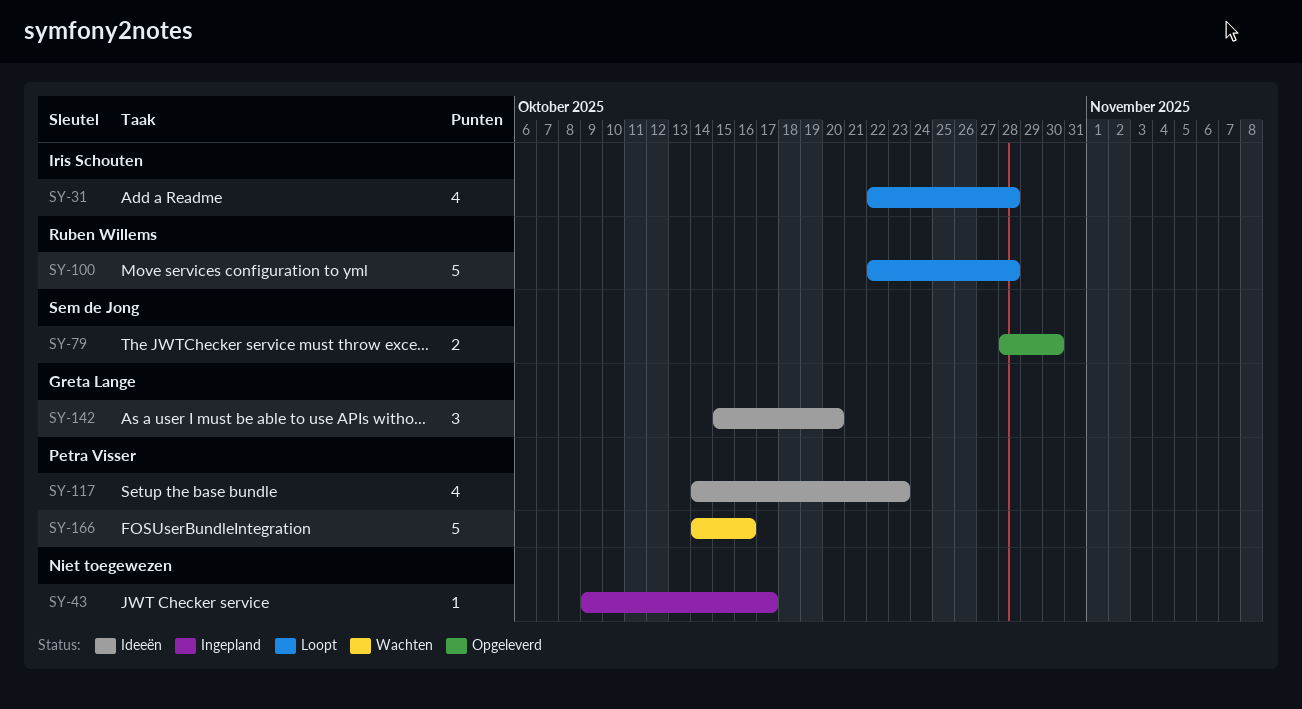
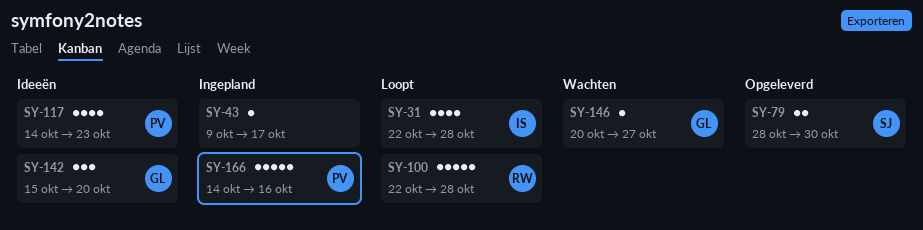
SY-146: none -> present
SY-166, status: Wachten -> Ingepland

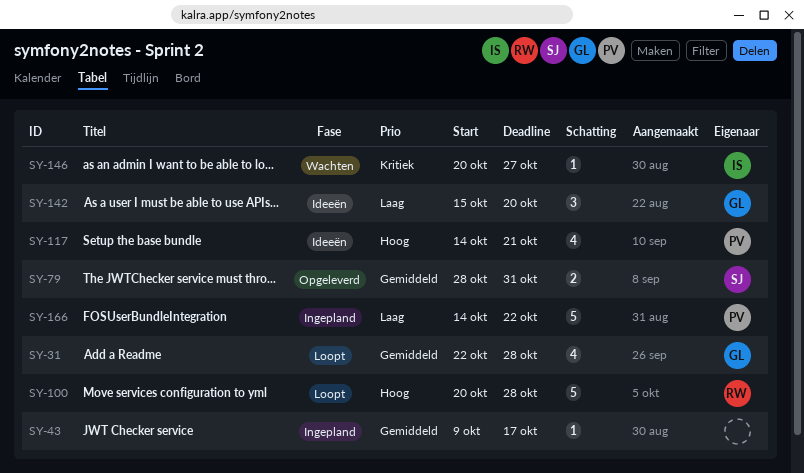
SY-31, owner: IS -> GL
SY-79, due: Oct 30 -> Oct 31
SY-100, start: Oct 22 -> Oct 20
SY-117, due: Oct 23 -> Oct 21
SY-146, owner: GL -> IS
SY-166, due: Oct 16 -> Oct 22

